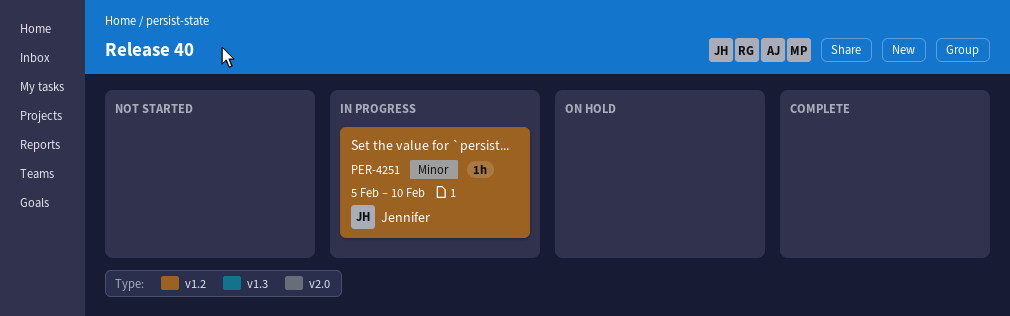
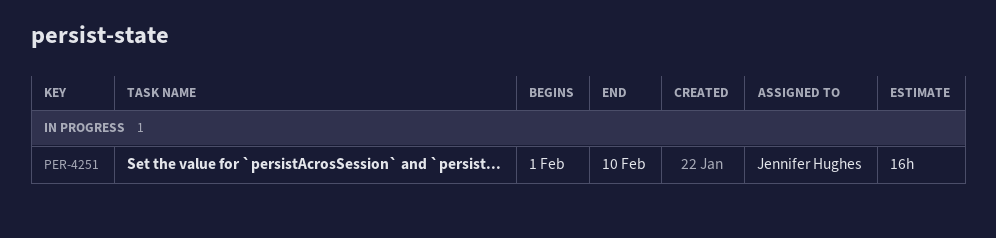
PER-4251, estimate: 1h -> 16h
PER-4251, start: Feb 5 -> Feb 1

